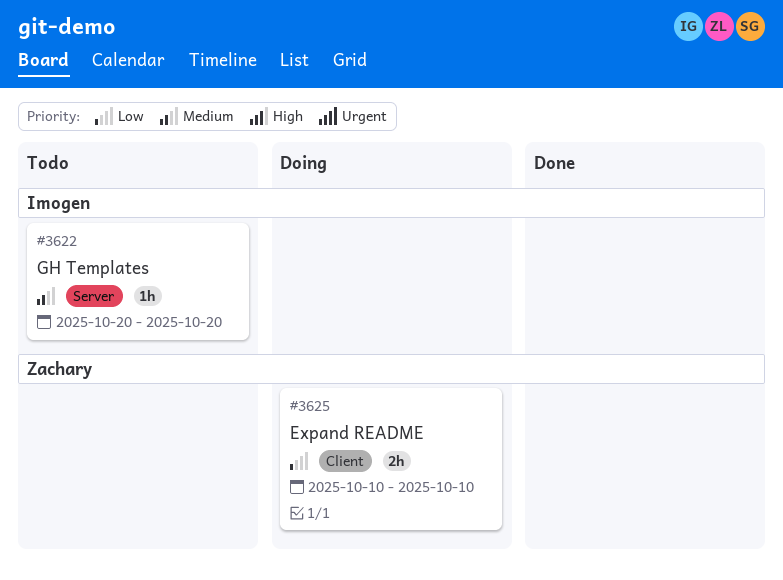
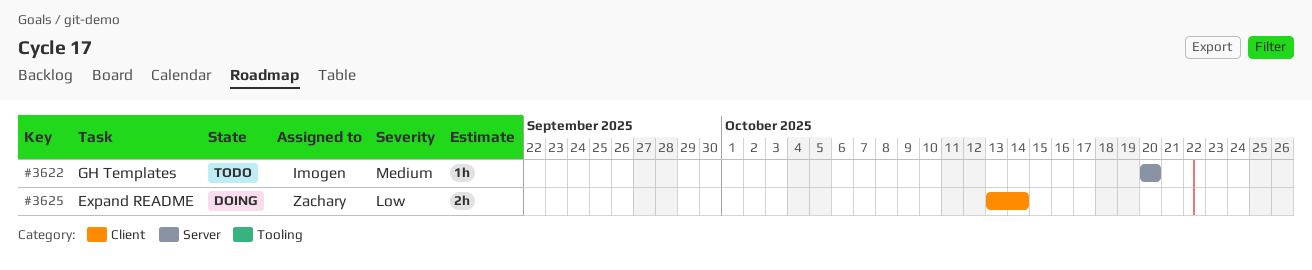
#3625, start: Oct 10 -> Oct 13
#3625, due: Oct 10 -> Oct 14

